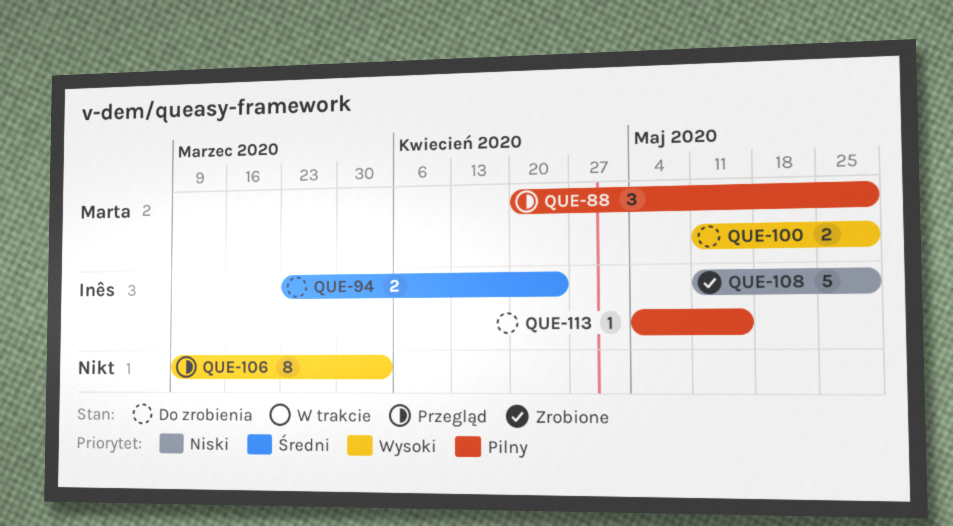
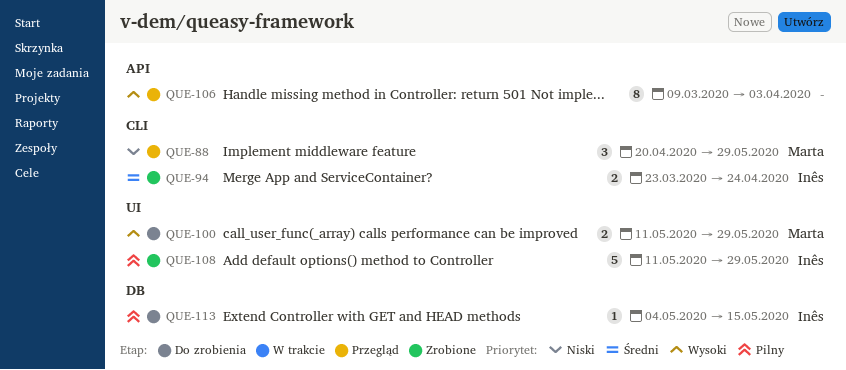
QUE-88, priority: Pilny -> Niski
QUE-94, status: Do zrobienia -> Zrobione
QUE-108, priority: Niski -> Pilny

